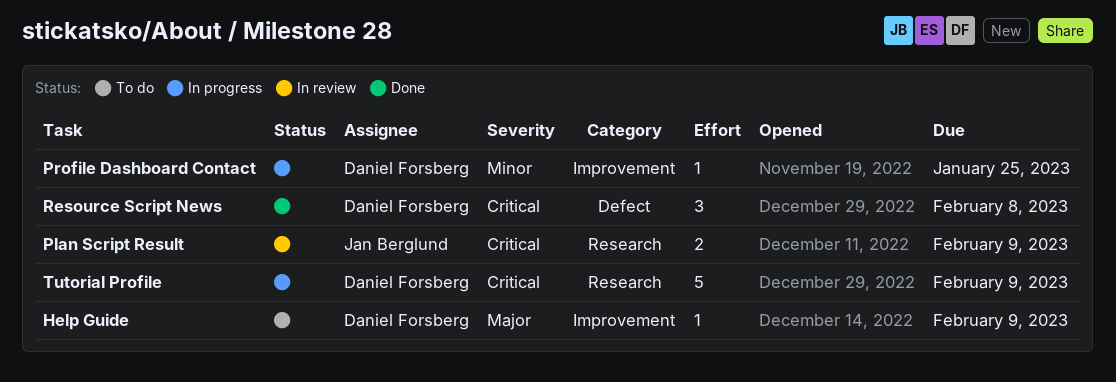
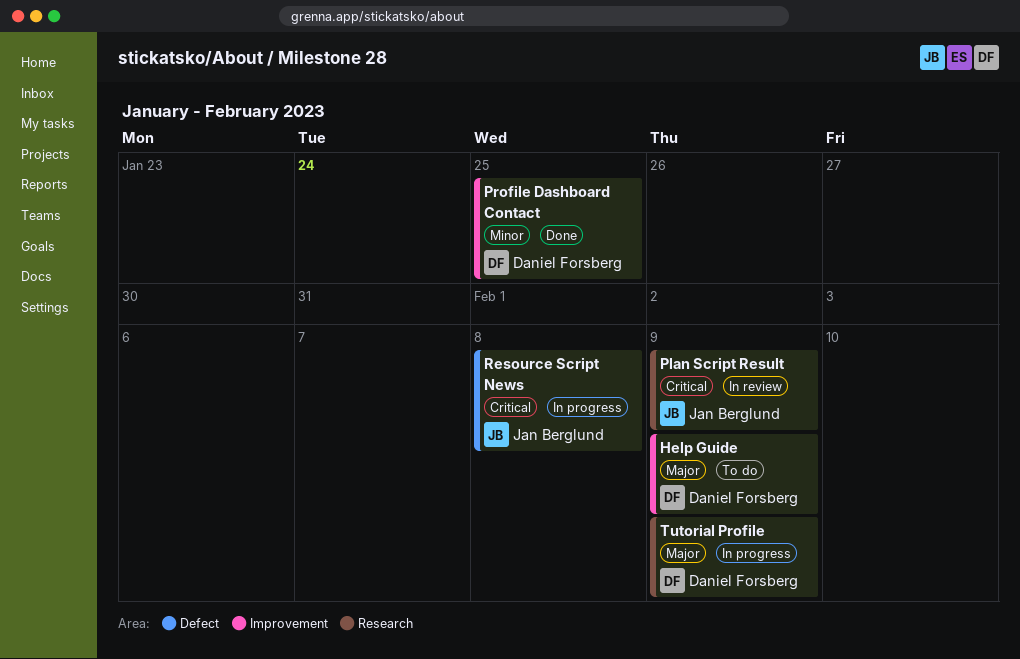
Profile Dashboard Contact, status: In progress -> Done
Resource Script News, status: Done -> In progress
Resource Script News, owner: Daniel Forsberg -> Jan Berglund
Tutorial Profile, priority: Critical -> Major

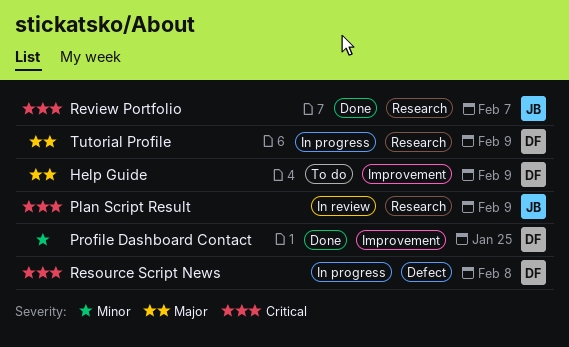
Resource Script News, owner: Jan Berglund -> Daniel Forsberg
Review Portfolio: none -> present

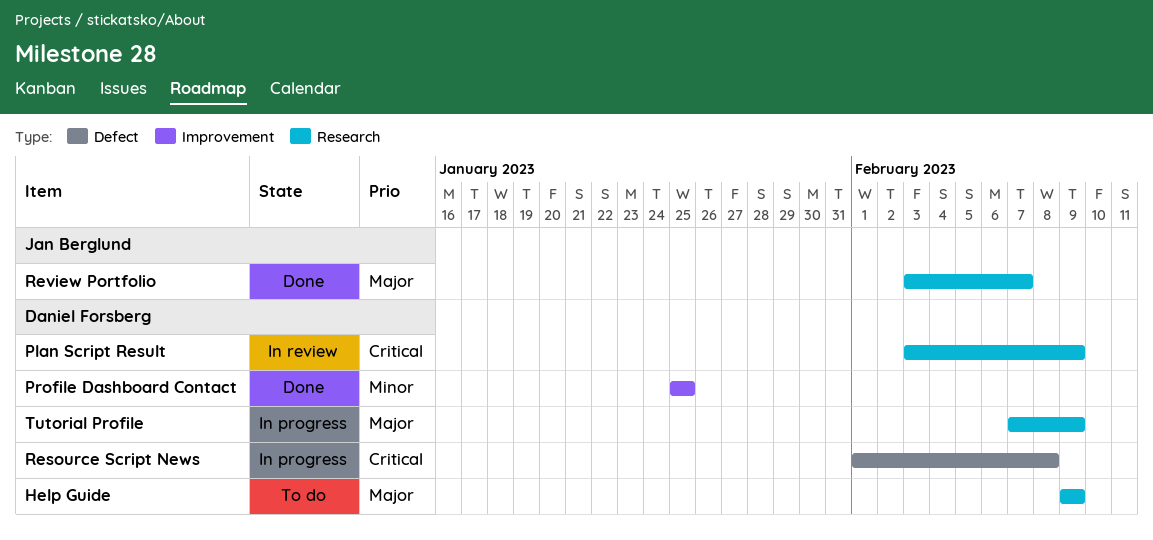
Help Guide, label: Improvement -> Research
Plan Script Result, owner: Jan Berglund -> Daniel Forsberg
Review Portfolio, priority: Critical -> Major

